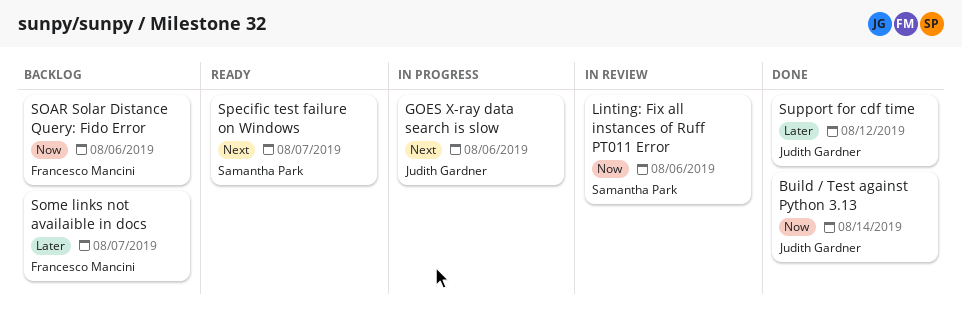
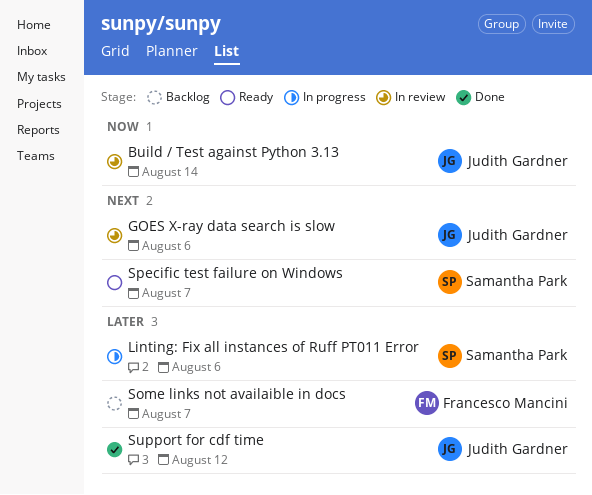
Build / Test against Python 3.13, status: Done -> In review
GOES X-ray data search is slow, status: In progress -> In review
Linting: Fix all instances of Ruff PT011 Error, status: In review -> In progress
Linting: Fix all instances of Ruff PT011 Error, priority: Now -> Later
SOAR Solar Distance Query: Fido Error: present -> none

